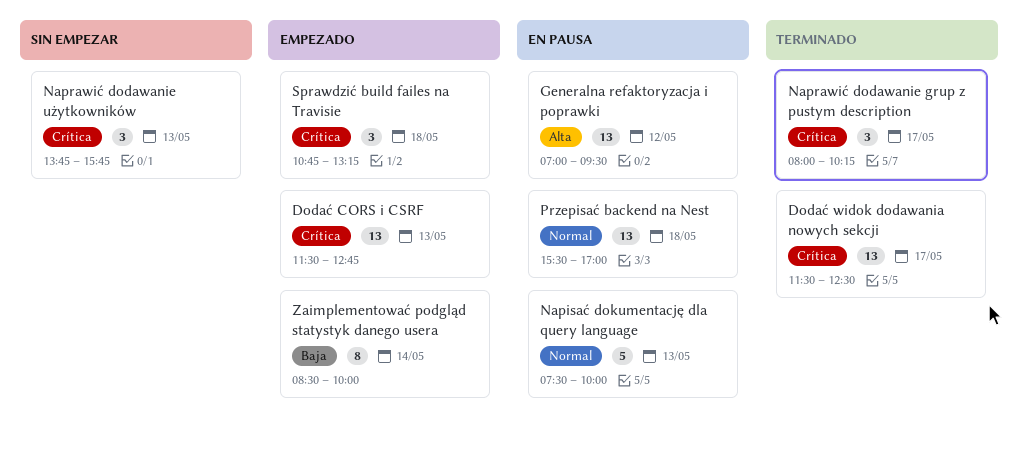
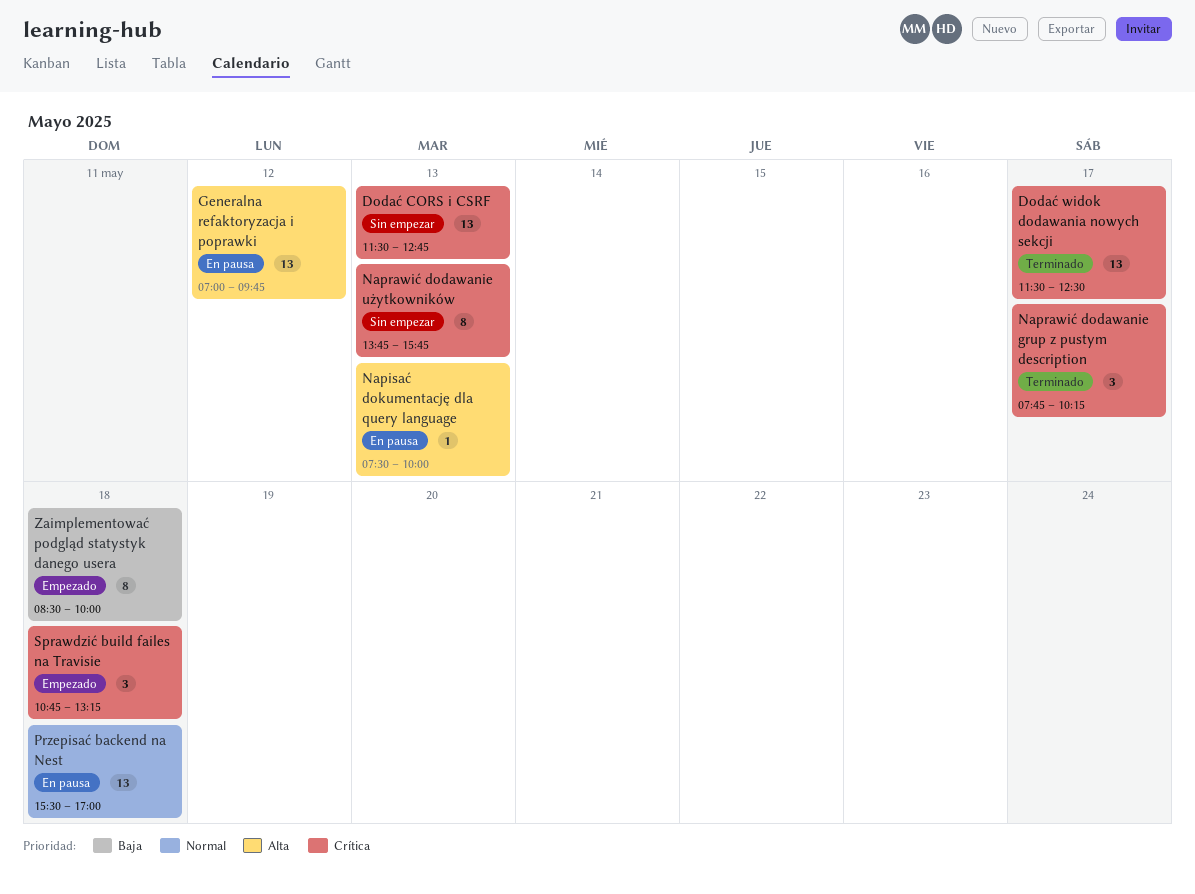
Dodać CORS i CSRF, status: Empezado -> Sin empezar
Generalna refaktoryzacja i poprawki, ends: 09:30 -> 09:45
Napisać dokumentację dla query language, priority: Normal -> Alta
Napisać dokumentację dla query language, estimate: 5 -> 1
Naprawić dodawanie grup z pustym description, begins: 08:00 -> 07:45
Naprawić dodawanie użytkowników, estimate: 3 -> 8
Zaimplementować podgląd statystyk danego usera, day: May 14 -> May 18

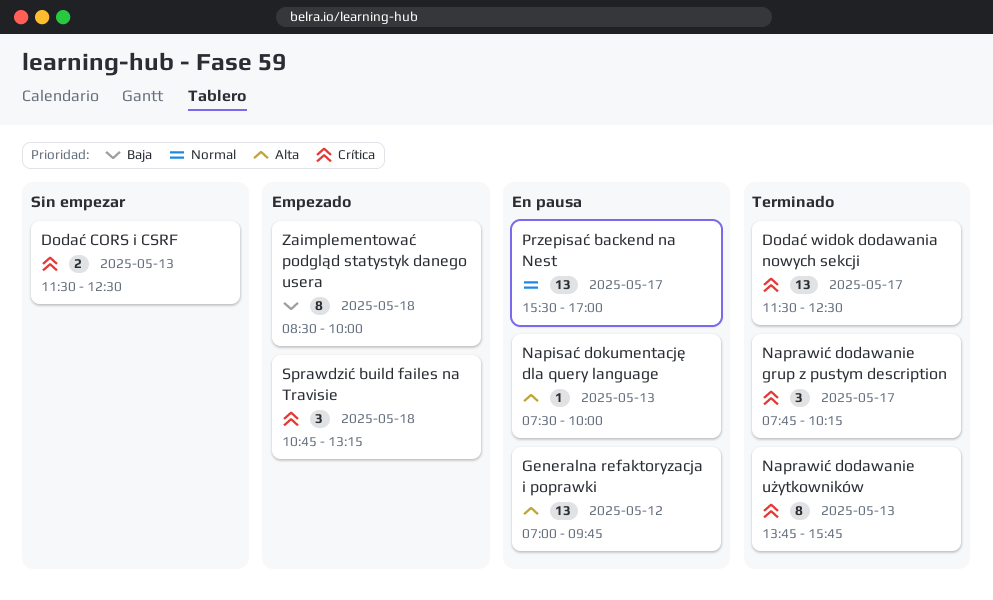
Dodać CORS i CSRF, estimate: 13 -> 2
Dodać CORS i CSRF, ends: 12:45 -> 12:30
Naprawić dodawanie użytkowników, status: Sin empezar -> Terminado
Przepisać backend na Nest, day: May 18 -> May 17

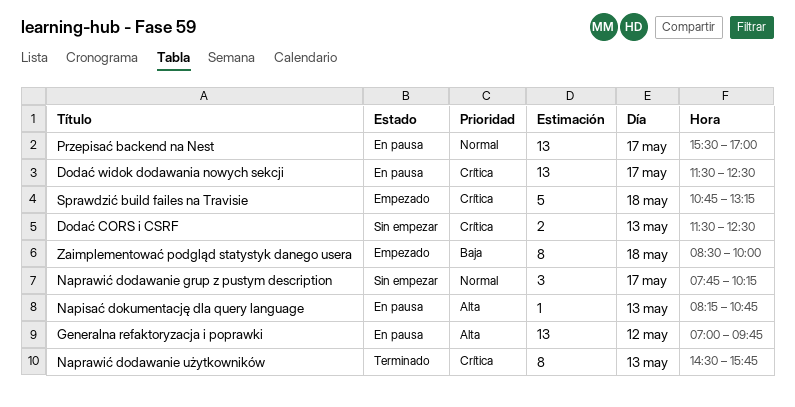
Dodać widok dodawania nowych sekcji, status: Terminado -> En pausa
Napisać dokumentację dla query language, begins: 07:30 -> 08:15
Napisać dokumentację dla query language, ends: 10:00 -> 10:45
Naprawić dodawanie grup z pustym description, status: Terminado -> Sin empezar
Naprawić dodawanie grup z pustym description, priority: Crítica -> Normal
Naprawić dodawanie użytkowników, begins: 13:45 -> 14:30
Sprawdzić build failes na Travisie, estimate: 3 -> 5

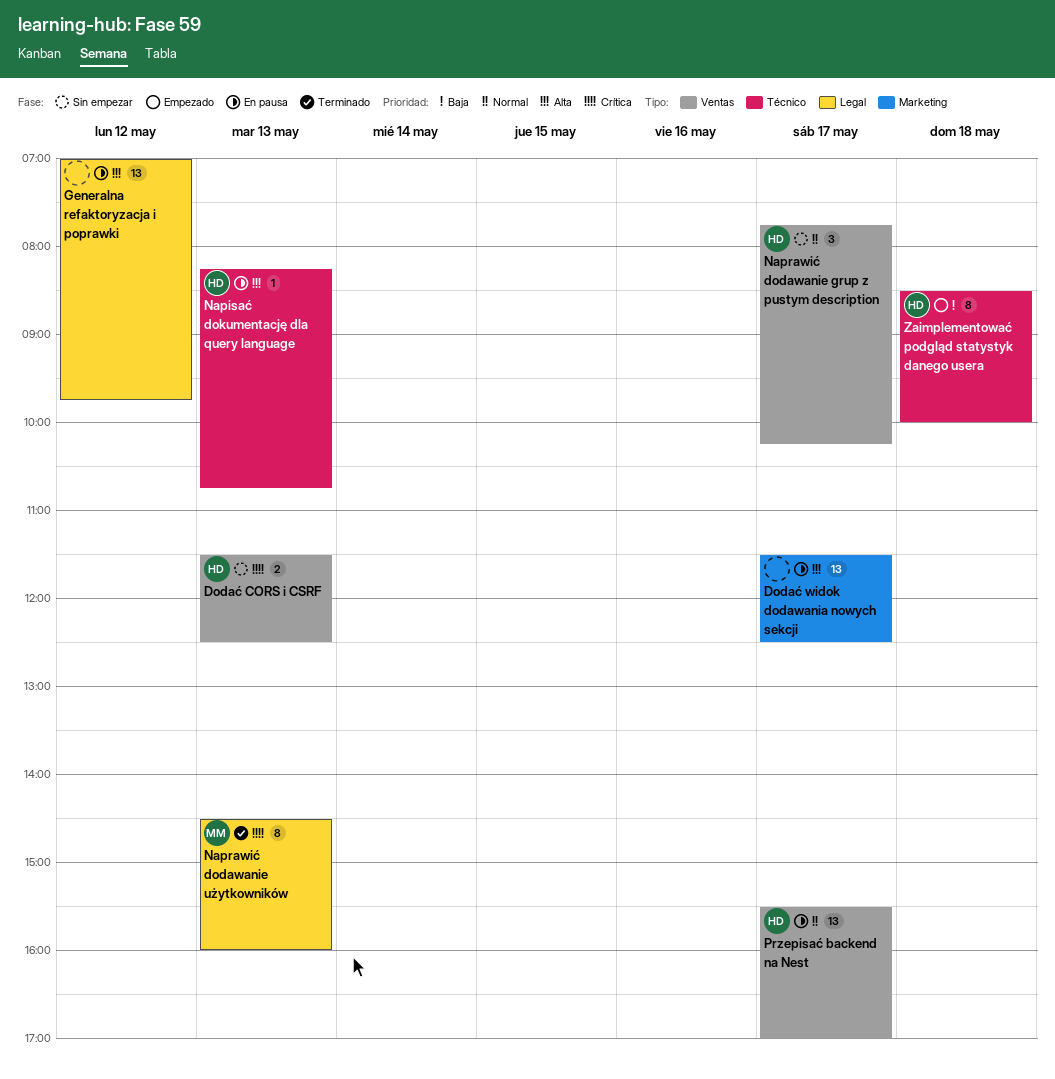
Dodać widok dodawania nowych sekcji, priority: Crítica -> Alta
Naprawić dodawanie użytkowników, ends: 15:45 -> 16:00
Sprawdzić build failes na Travisie: present -> none

